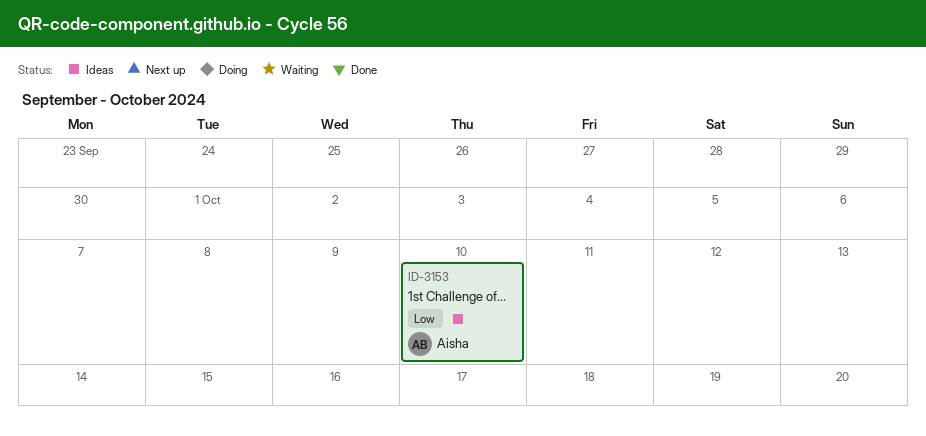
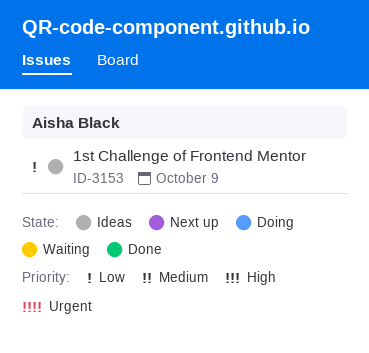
ID-3153, due: Oct 10 -> Oct 9

